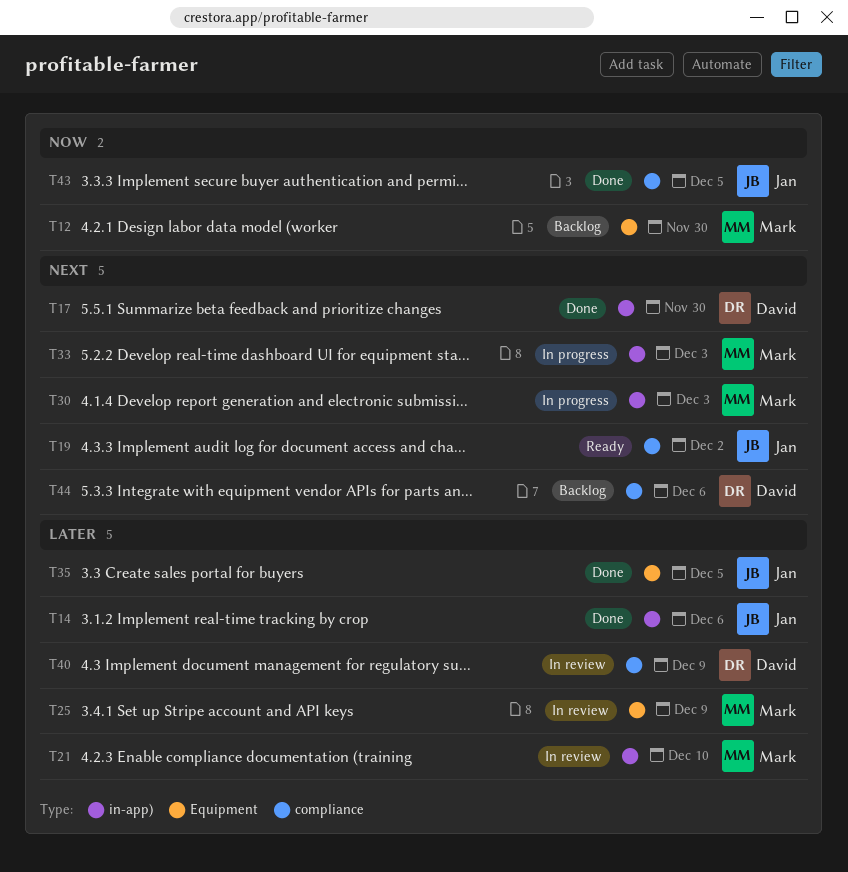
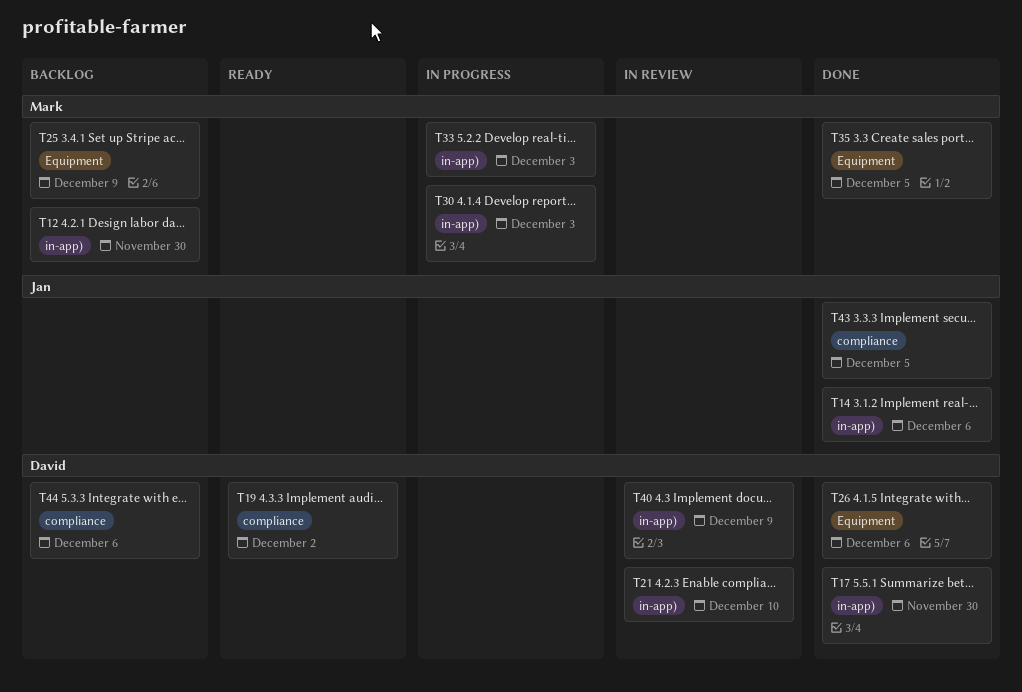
T12, label: Equipment -> in-app)
T19, owner: Jan -> David
T21, owner: Mark -> David
T25, status: In review -> Backlog
T26: none -> present
T35, owner: Jan -> Mark
T40, label: compliance -> in-app)

